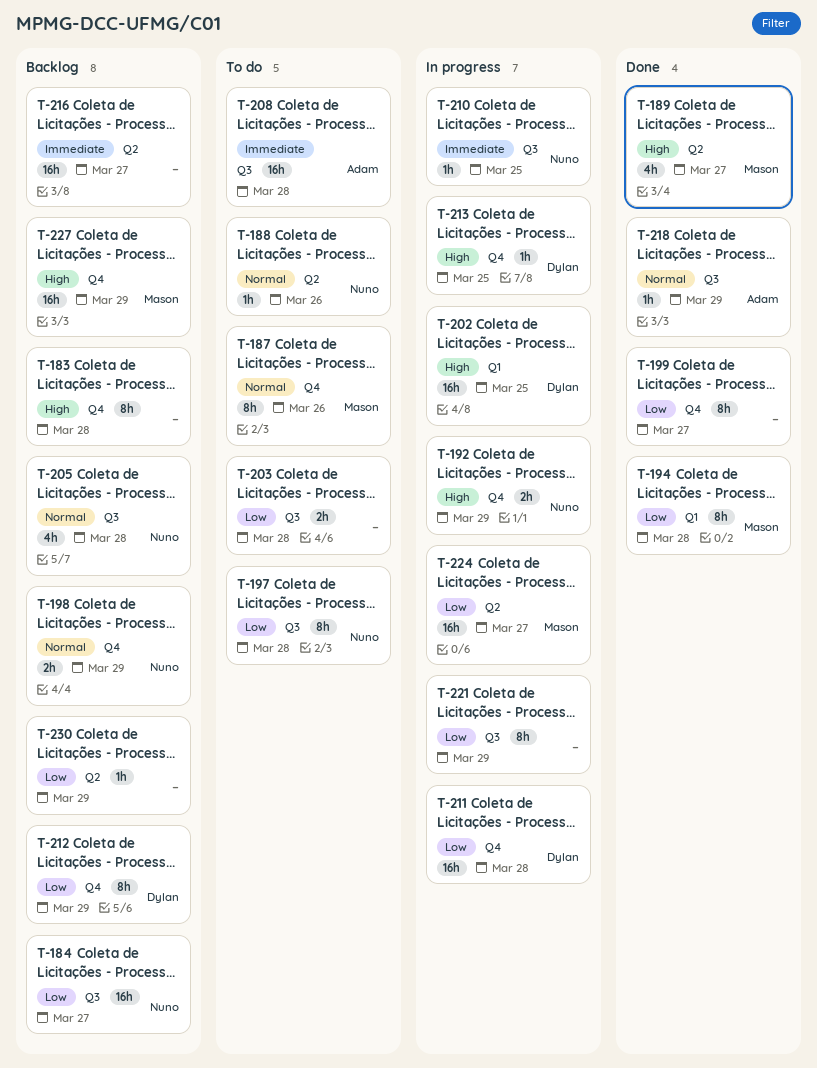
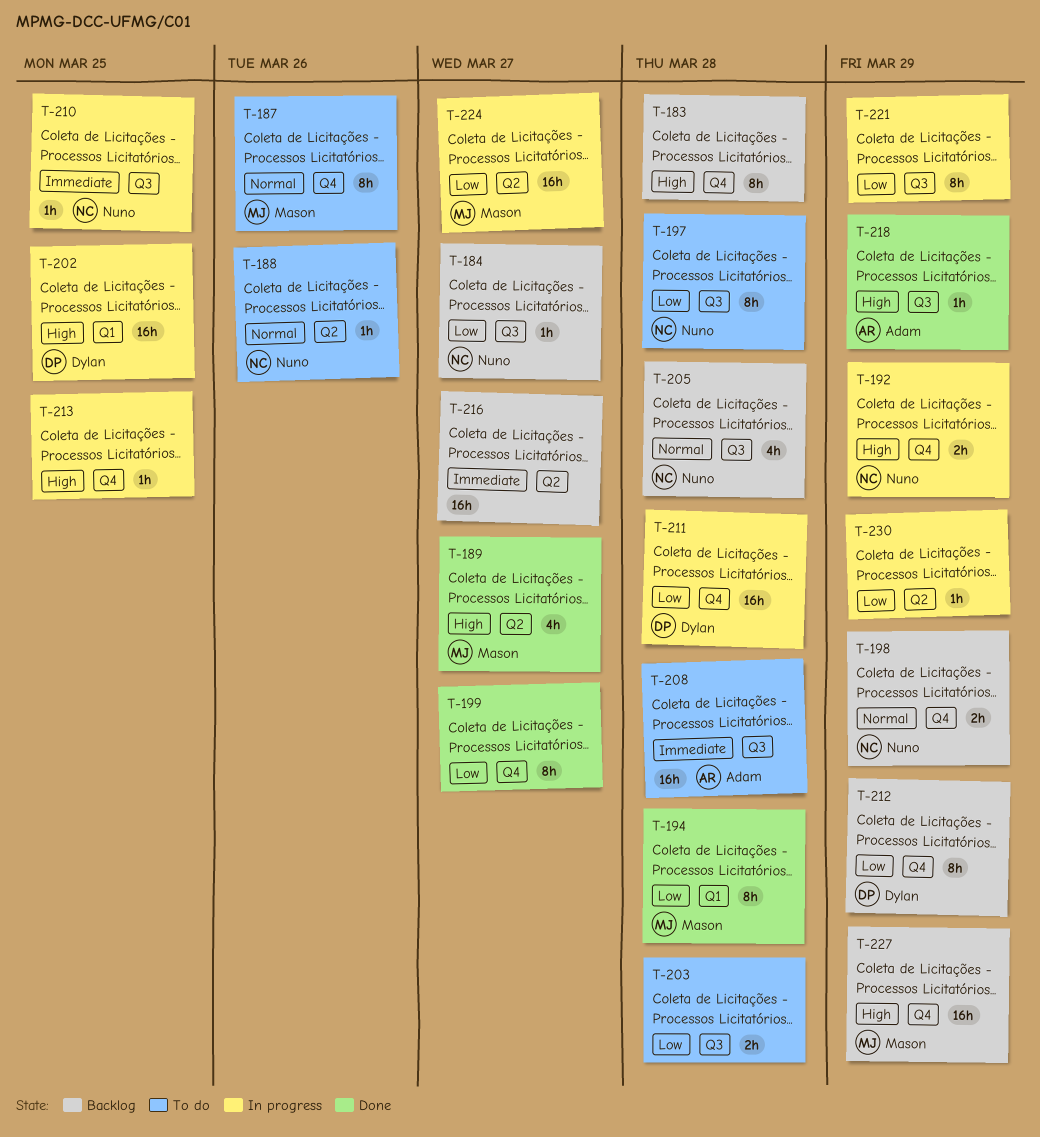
T-184, estimate: 16h -> 1h
T-213, owner: Dylan -> none
T-218, priority: Normal -> High
T-230, status: Backlog -> In progress

